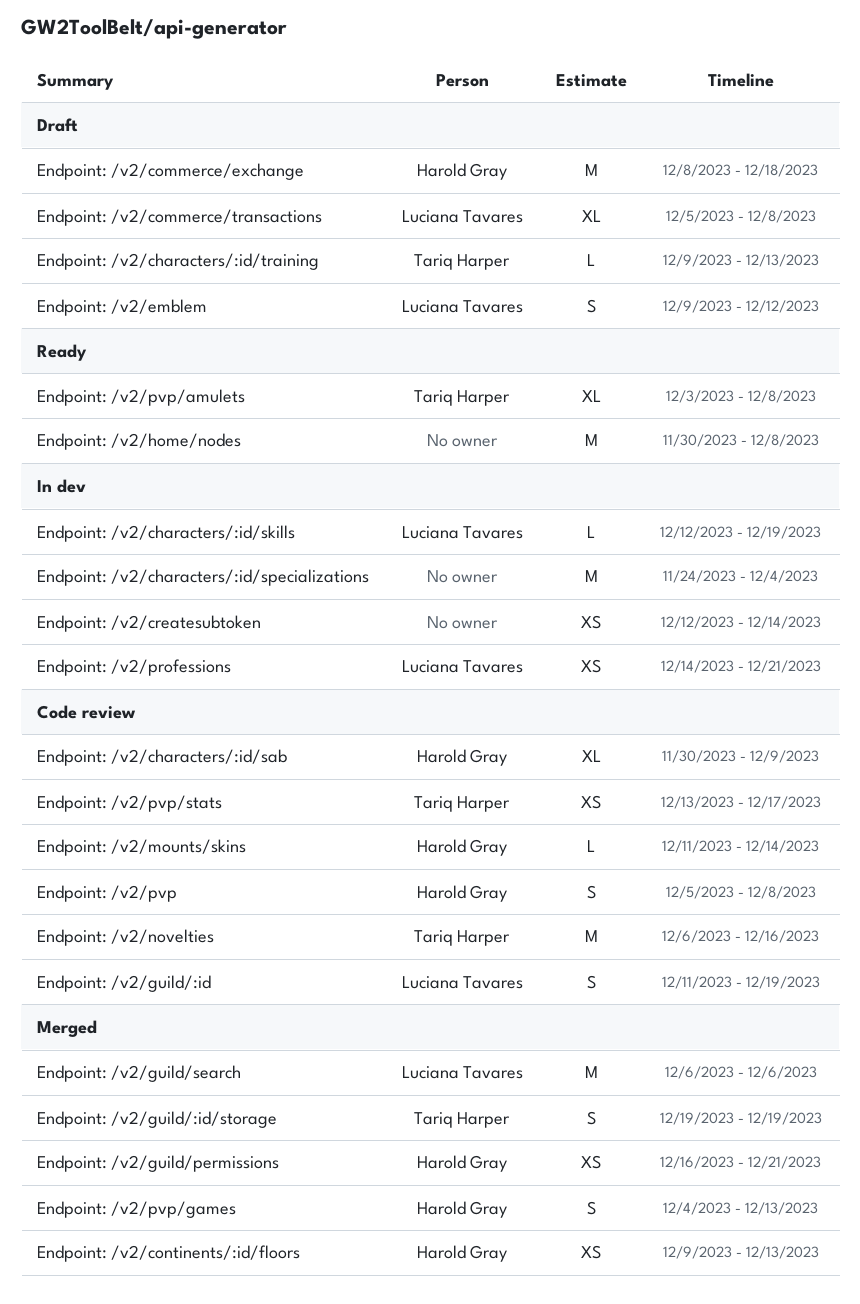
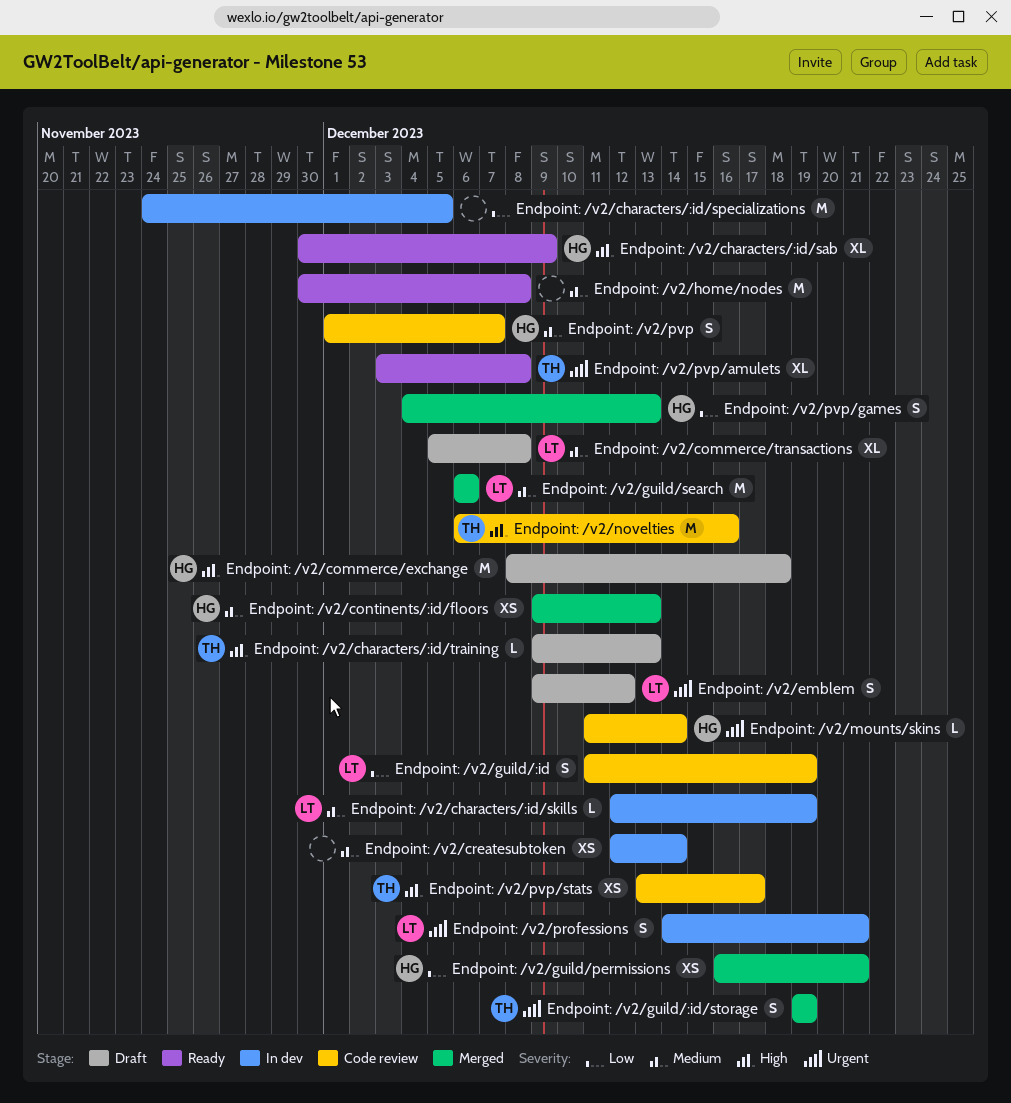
Endpoint: /v2/characters/:id/sab, status: Code review -> Ready
Endpoint: /v2/characters/:id/specializations, due: Dec 4 -> Dec 5
Endpoint: /v2/professions, estimate: XS -> S
Endpoint: /v2/pvp, start: Dec 5 -> Dec 1
Endpoint: /v2/pvp, due: Dec 8 -> Dec 7

